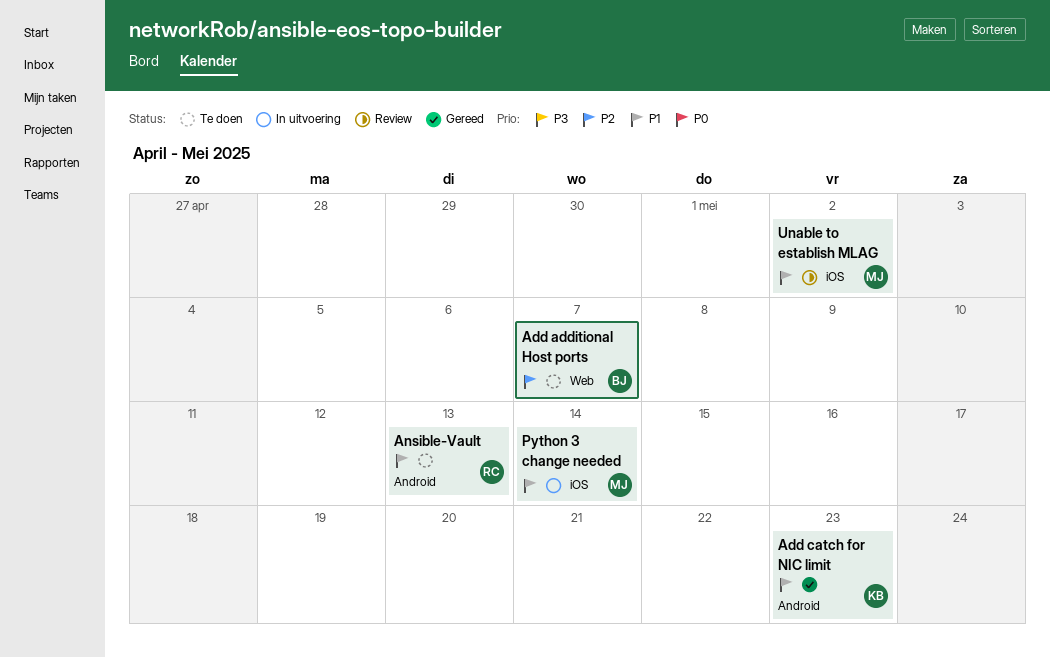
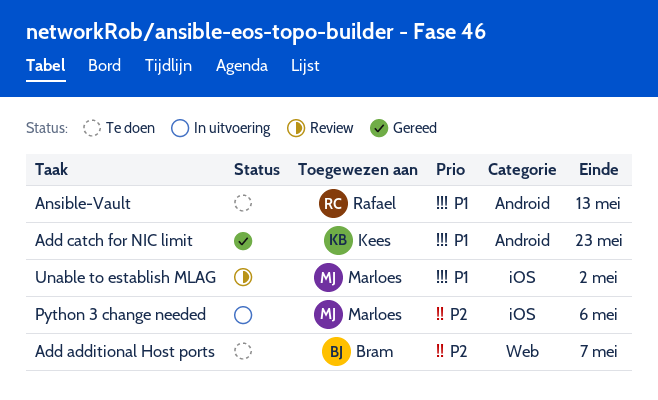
Python 3 change needed, priority: P1 -> P2
Python 3 change needed, due: May 14 -> May 6

